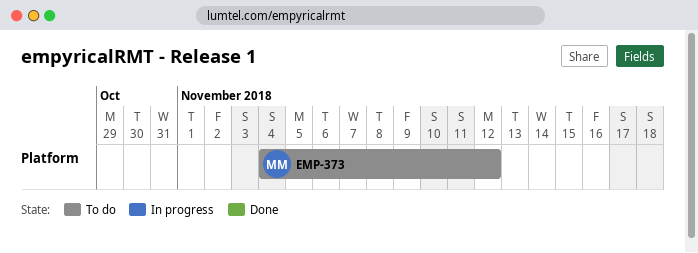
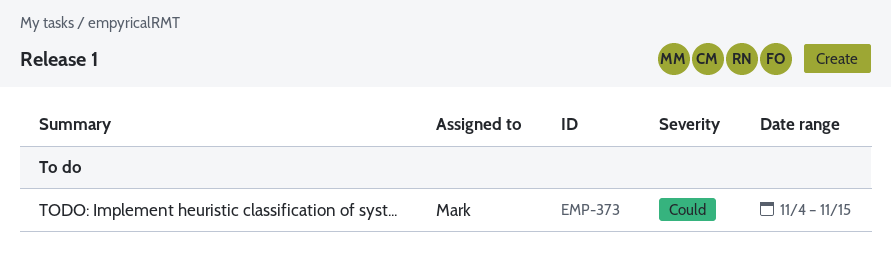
EMP-373, due: Nov 12 -> Nov 15

